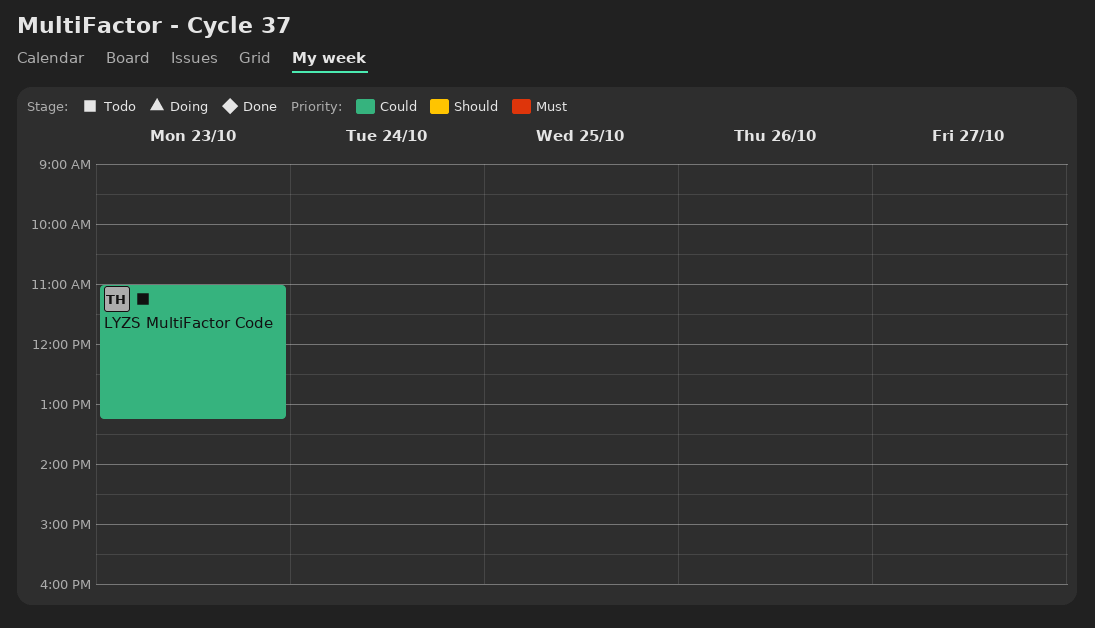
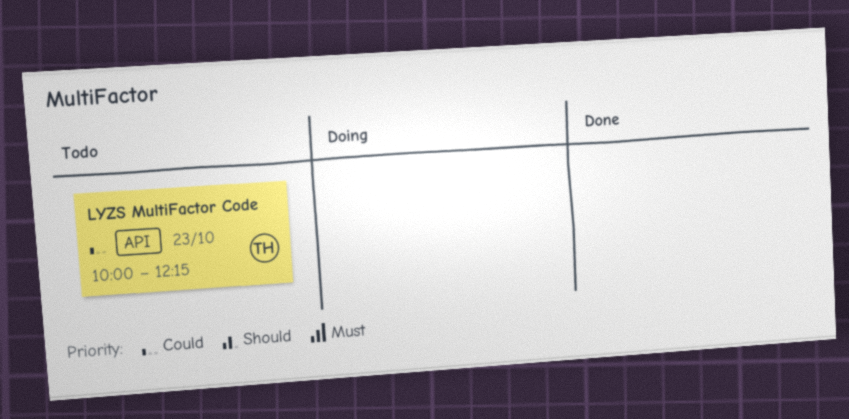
LYZS MultiFactor Code, begins: 11:00 -> 10:00
LYZS MultiFactor Code, ends: 13:15 -> 12:15

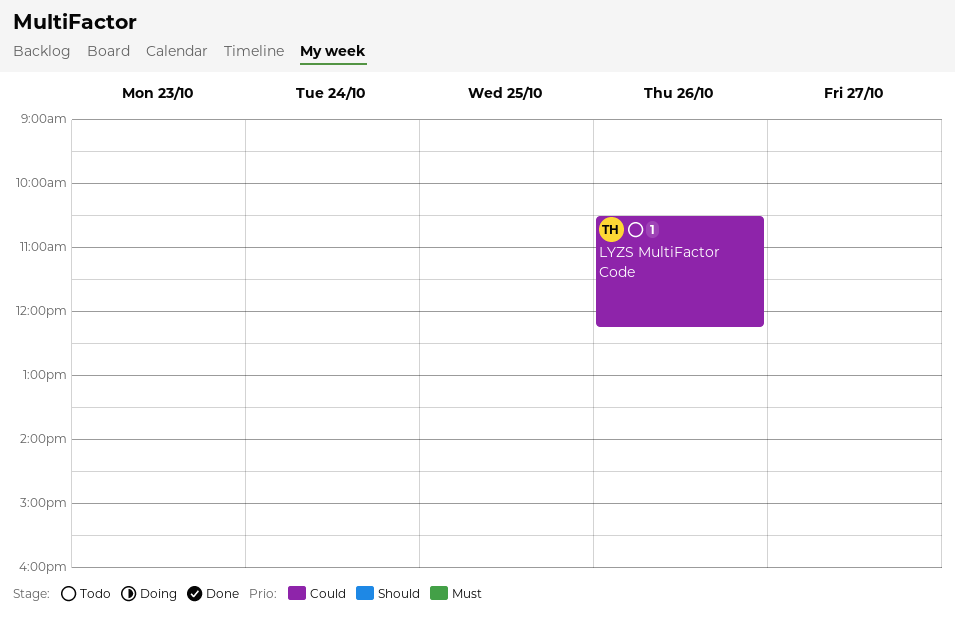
LYZS MultiFactor Code, day: Oct 23 -> Oct 26
LYZS MultiFactor Code, begins: 10:00 -> 10:30

